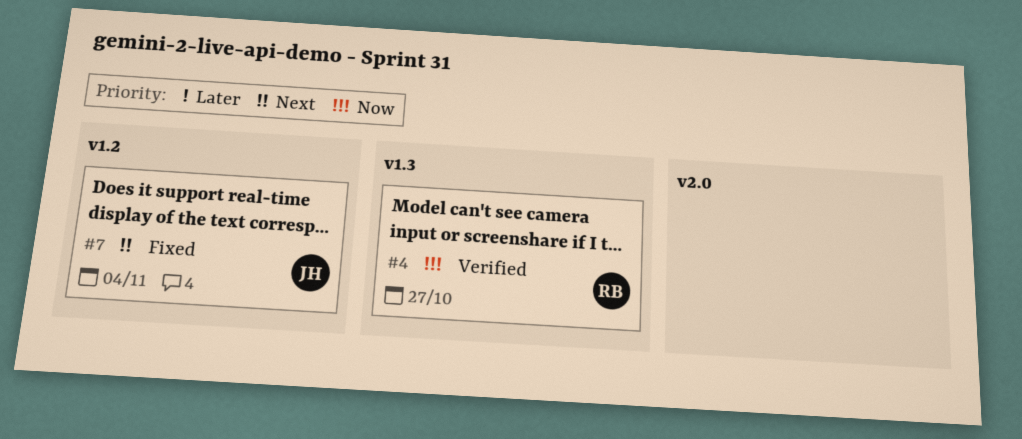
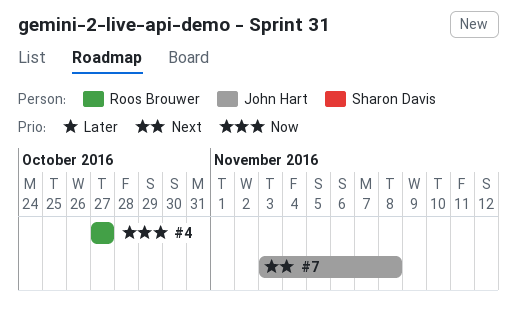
#7, due: Nov 4 -> Nov 8

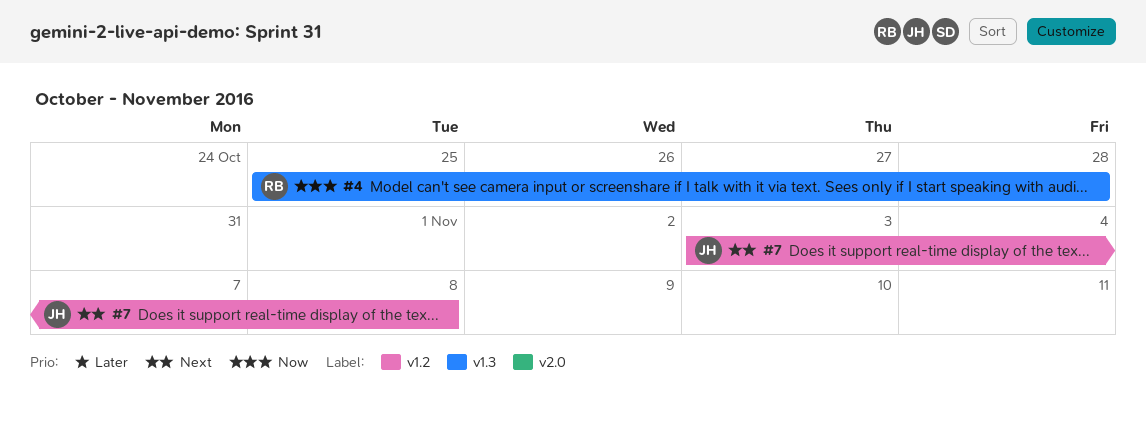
#4, start: Oct 27 -> Oct 25
#4, due: Oct 27 -> Oct 28

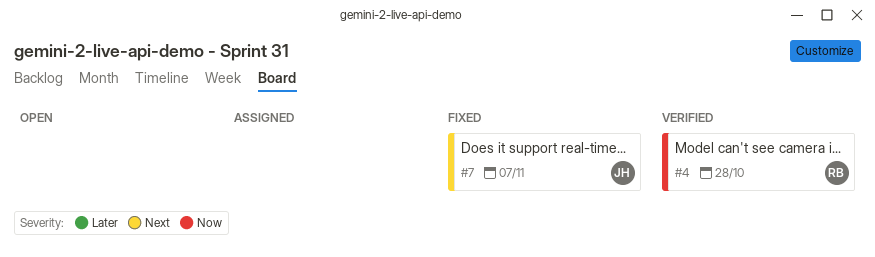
#7, due: Nov 8 -> Nov 7

